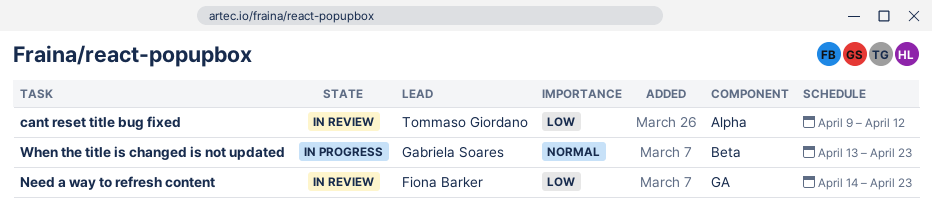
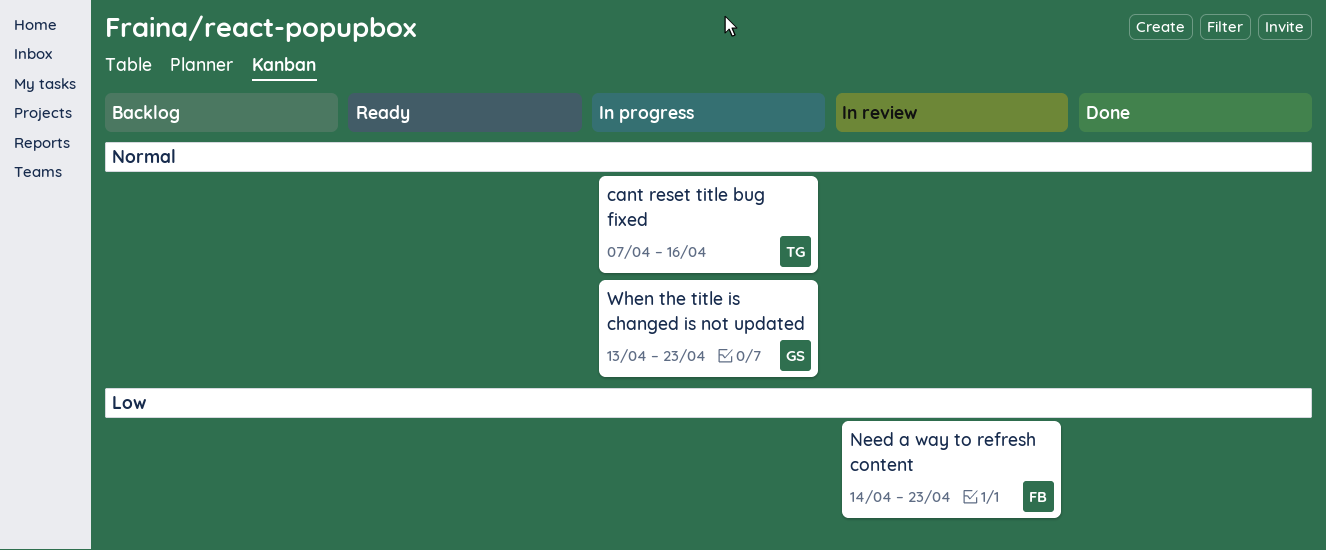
cant reset title bug fixed, status: In review -> In progress
cant reset title bug fixed, priority: Low -> Normal
cant reset title bug fixed, start: Apr 9 -> Apr 7
cant reset title bug fixed, due: Apr 12 -> Apr 16

